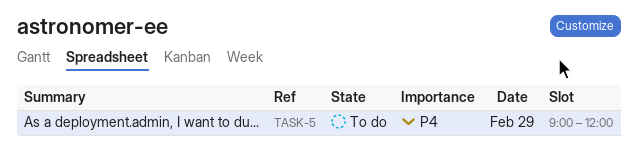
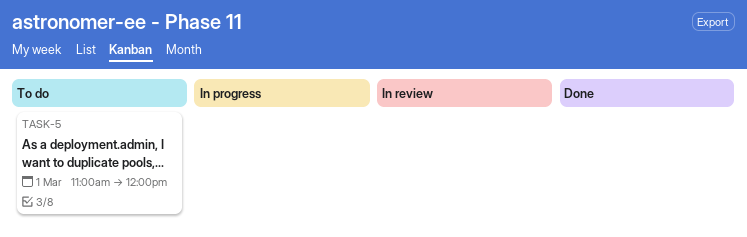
TASK-5, day: Feb 29 -> Mar 1
TASK-5, begins: 09:00 -> 11:00

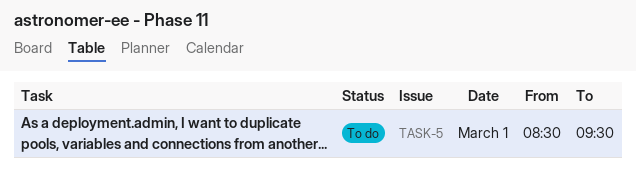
TASK-5, begins: 11:00 -> 08:30
TASK-5, ends: 12:00 -> 09:30

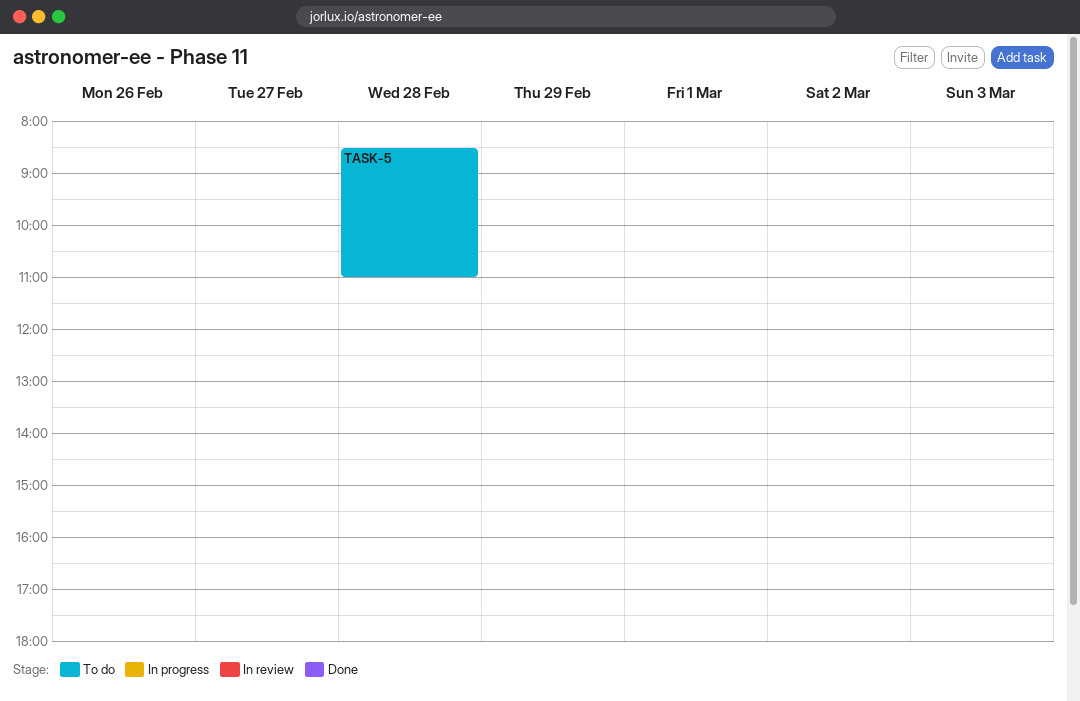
TASK-5, day: Mar 1 -> Feb 28
TASK-5, ends: 09:30 -> 11:00

